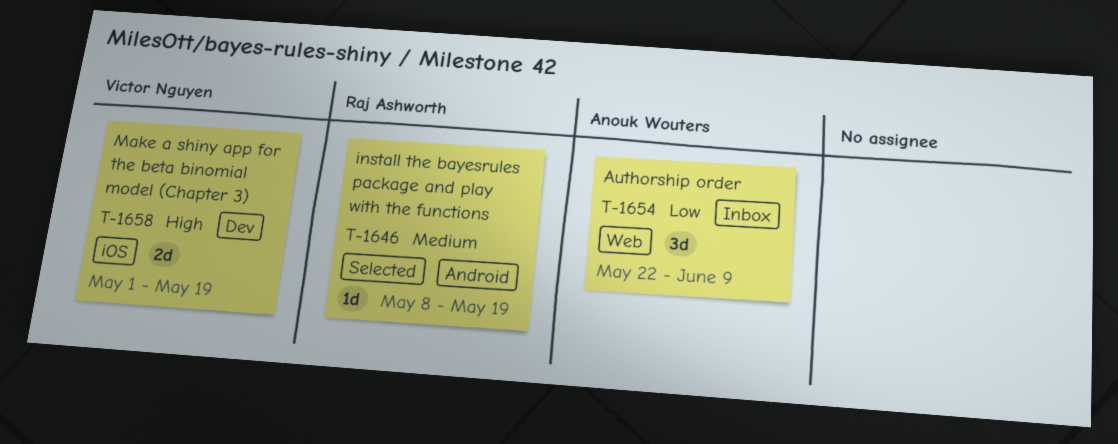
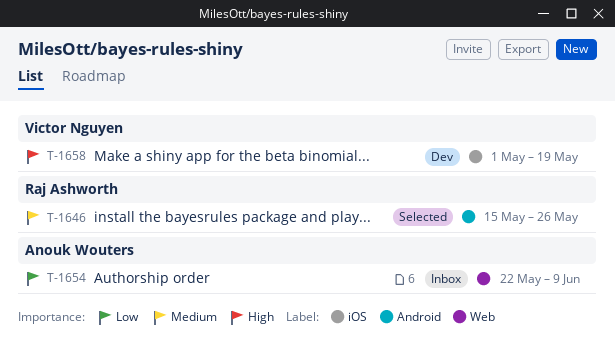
T-1646, start: May 8 -> May 15
T-1646, due: May 19 -> May 26

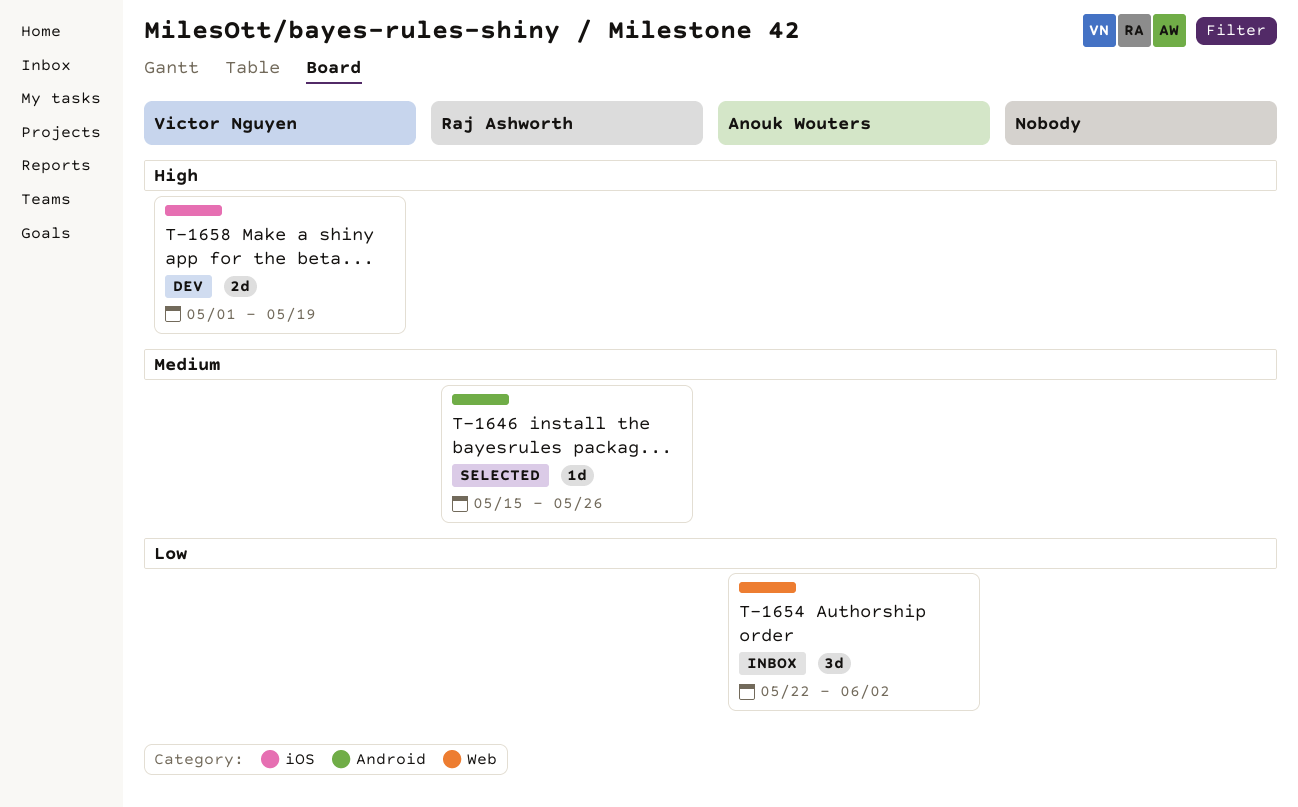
T-1654, due: Jun 9 -> Jun 2

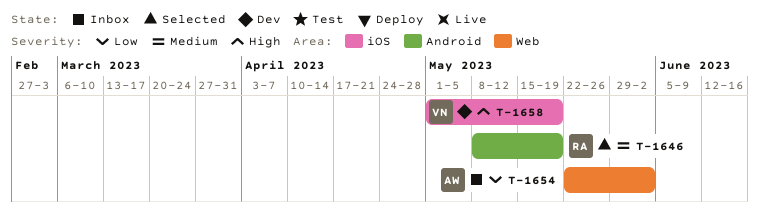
T-1646, start: May 15 -> May 8
T-1646, due: May 26 -> May 19

